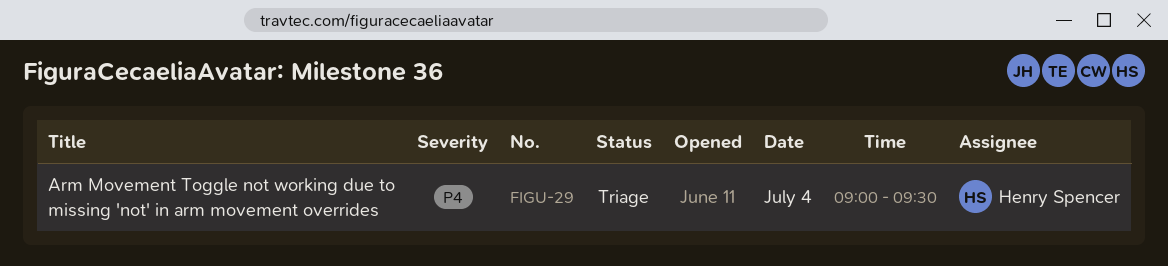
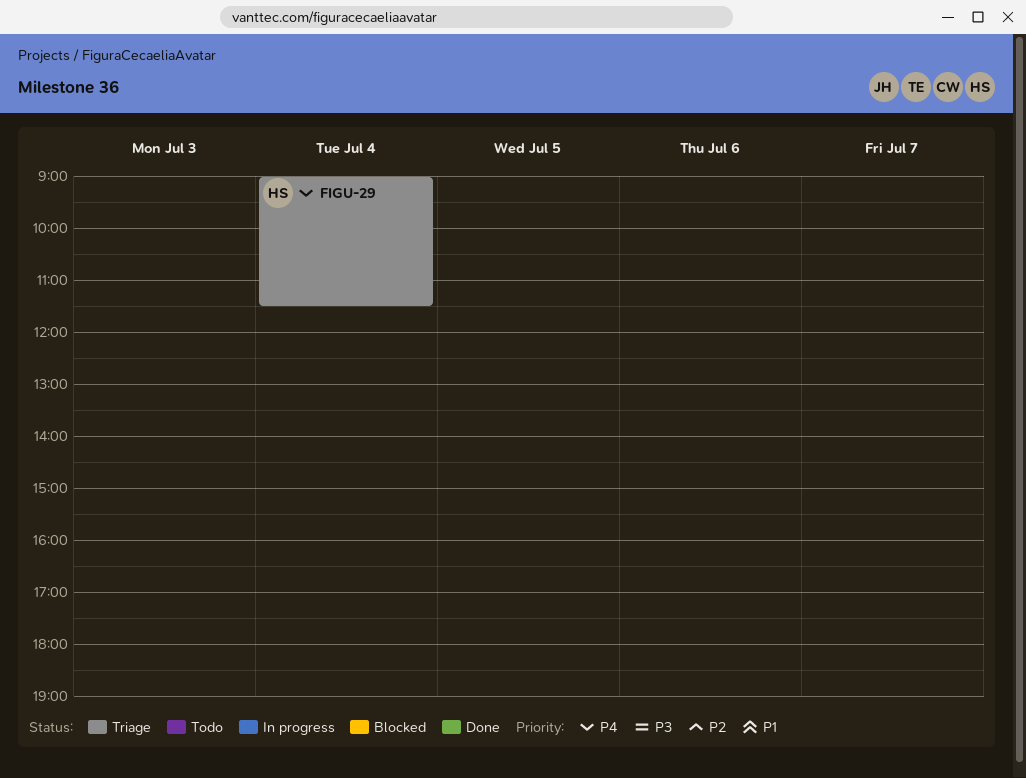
FIGU-29, ends: 09:30 -> 11:30

